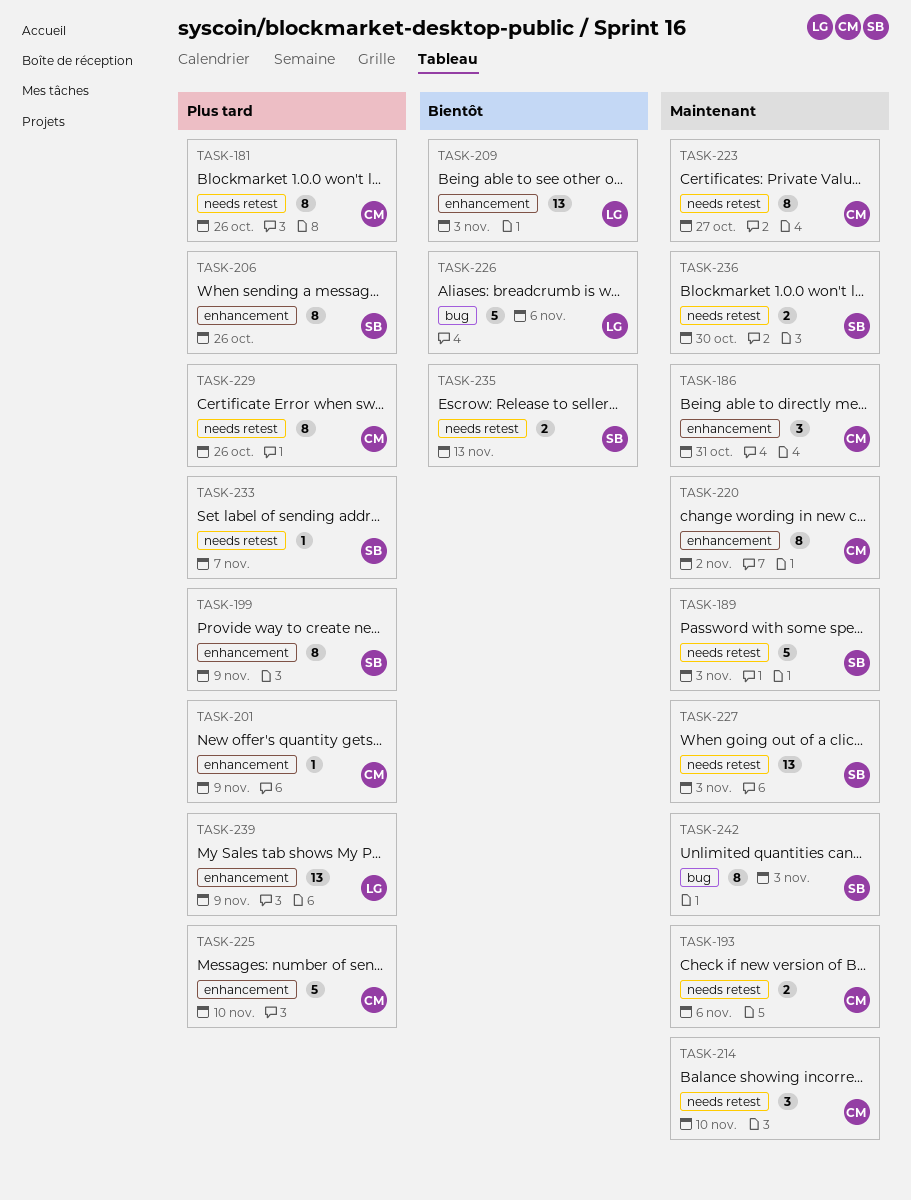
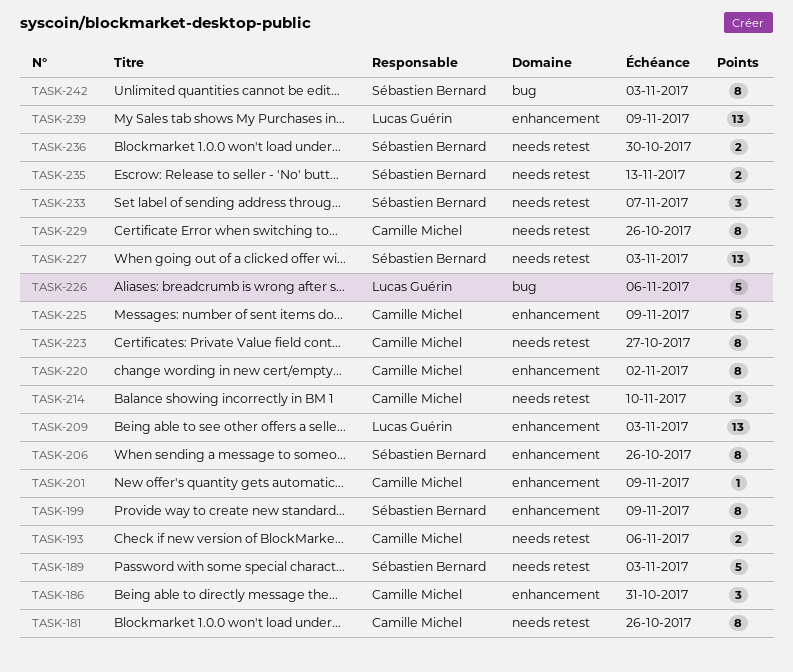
TASK-225, due: Nov 10 -> Nov 9
TASK-233, estimate: 1 -> 3

